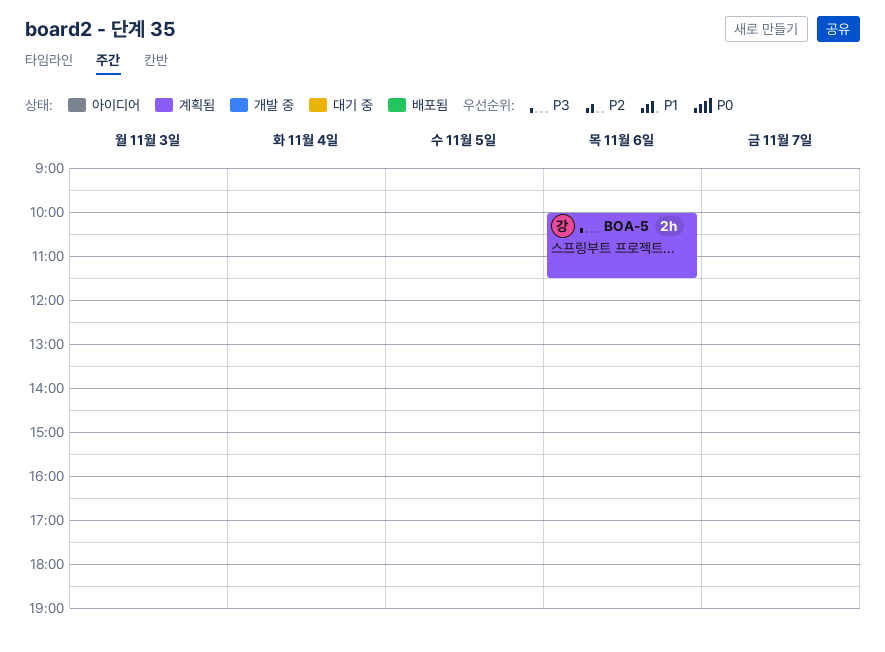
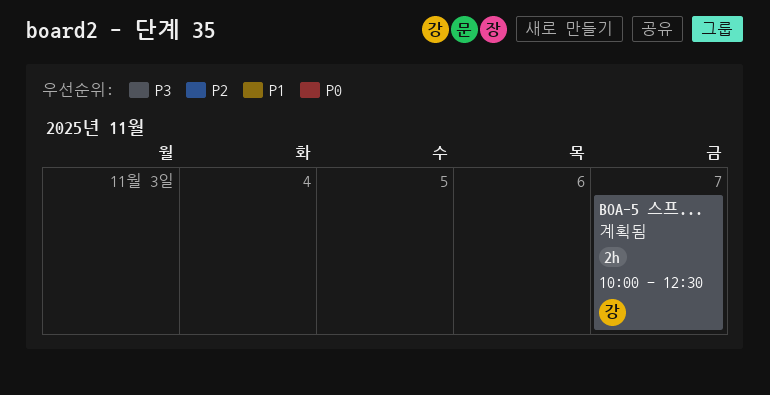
BOA-5, day: Nov 6 -> Nov 7
BOA-5, ends: 11:30 -> 12:30

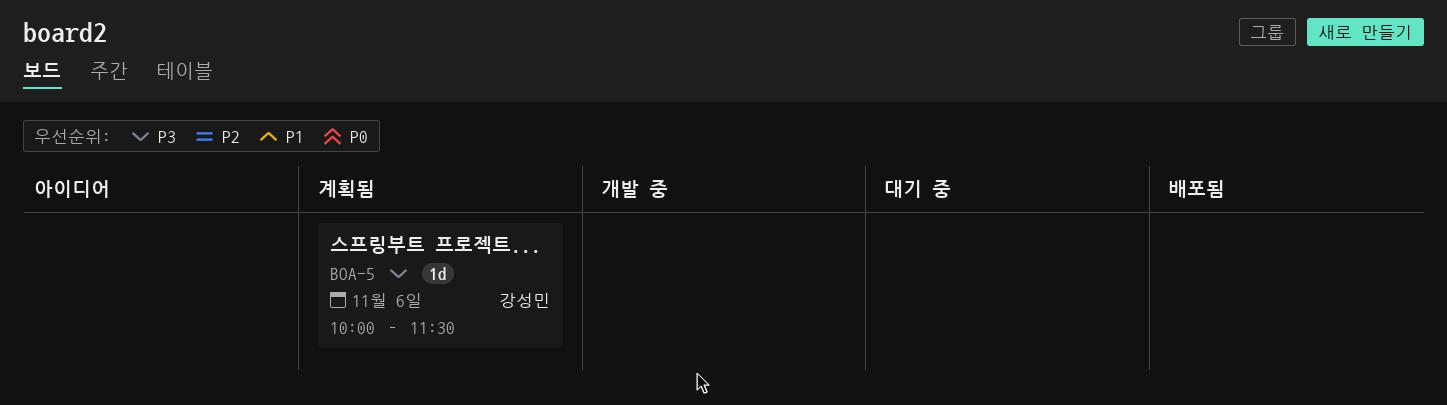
BOA-5, estimate: 2h -> 1d
BOA-5, day: Nov 7 -> Nov 6
BOA-5, ends: 12:30 -> 11:30

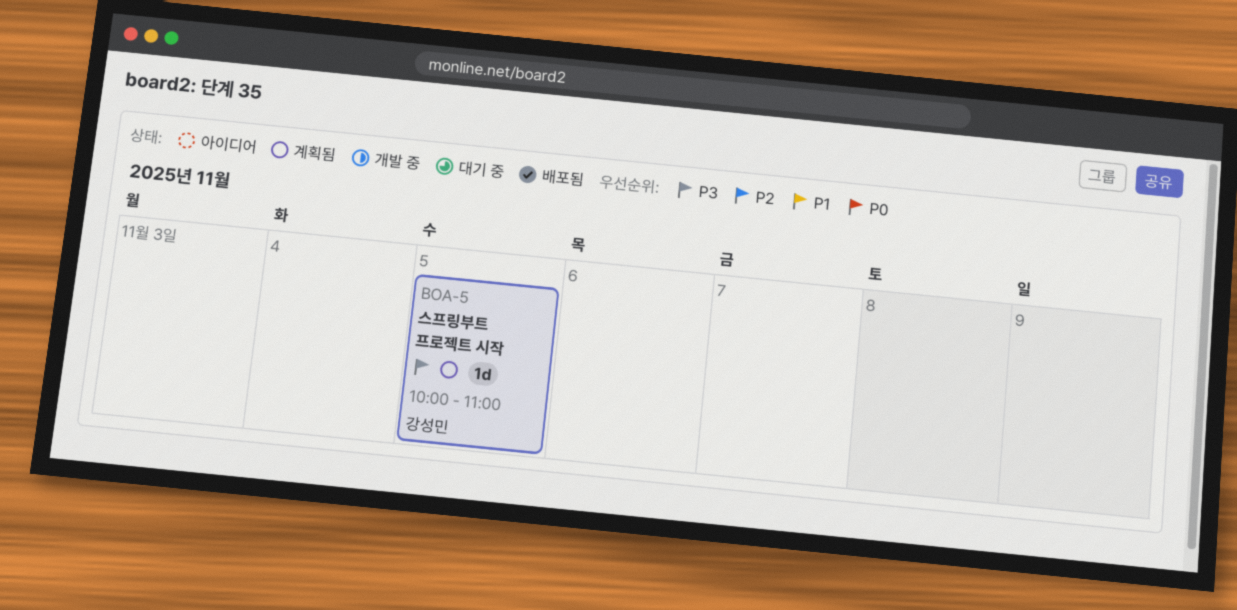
BOA-5, day: Nov 6 -> Nov 5
BOA-5, ends: 11:30 -> 11:00

